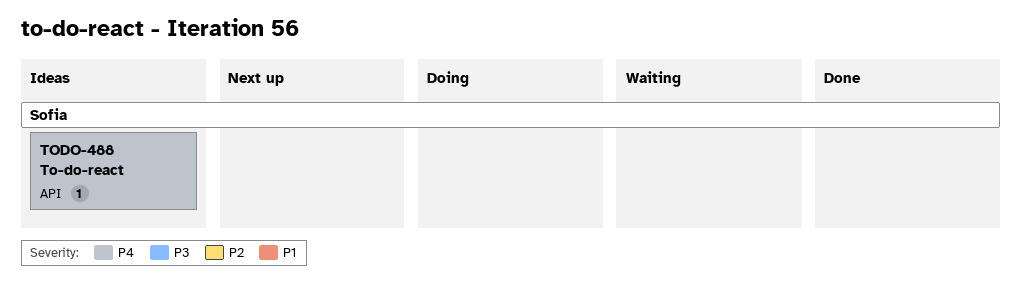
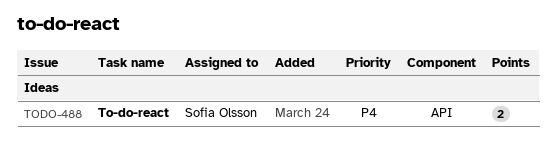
TODO-488, estimate: 1 -> 2

